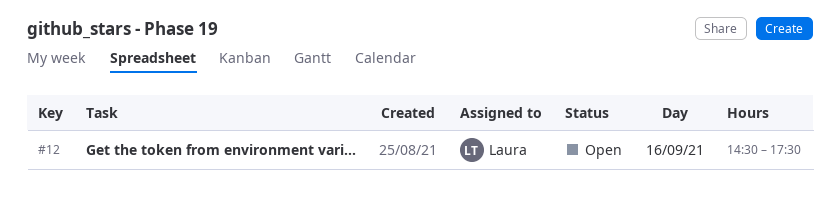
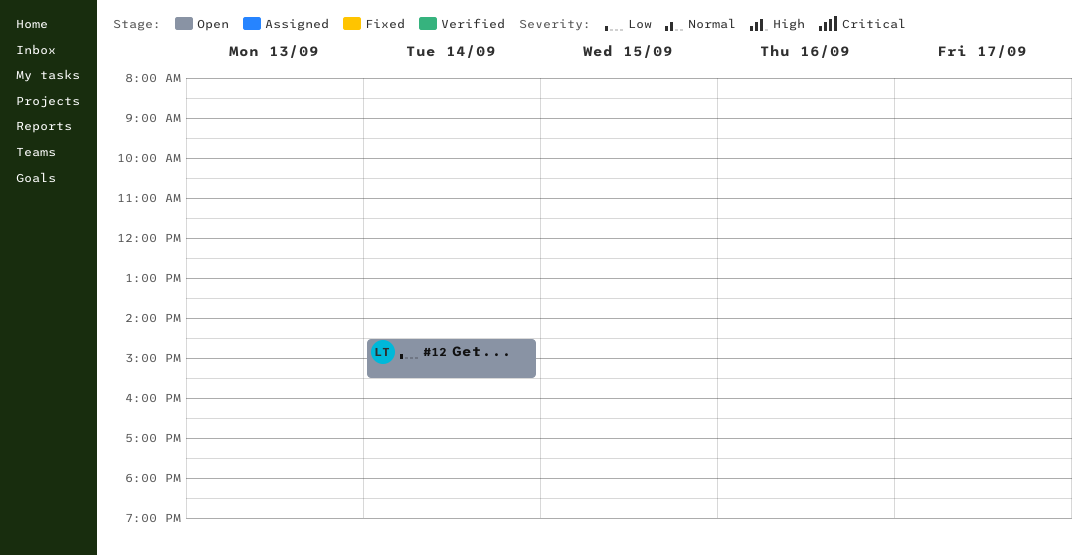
#12, day: Sep 16 -> Sep 14
#12, ends: 17:30 -> 15:30

